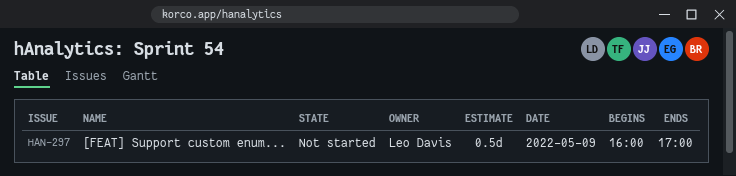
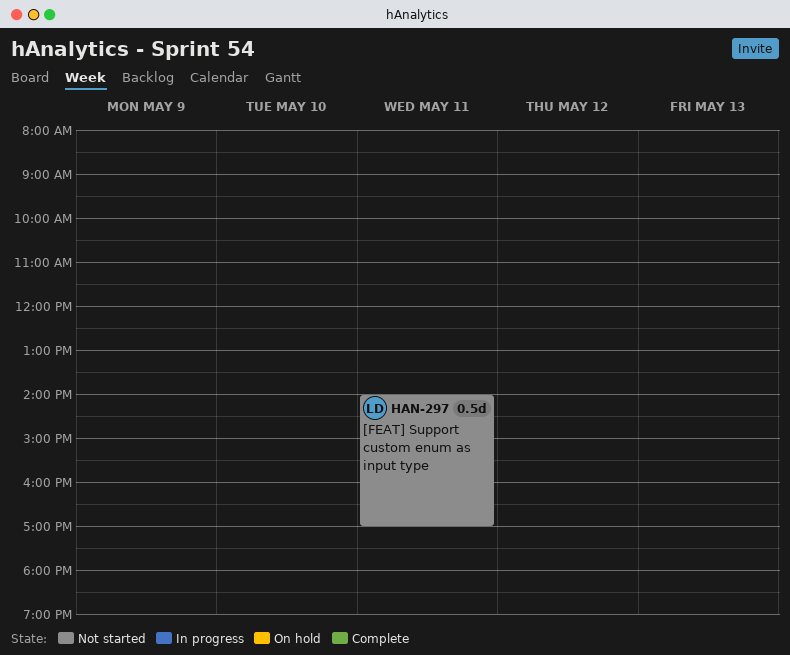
HAN-297, day: May 9 -> May 11
HAN-297, begins: 16:00 -> 14:00

